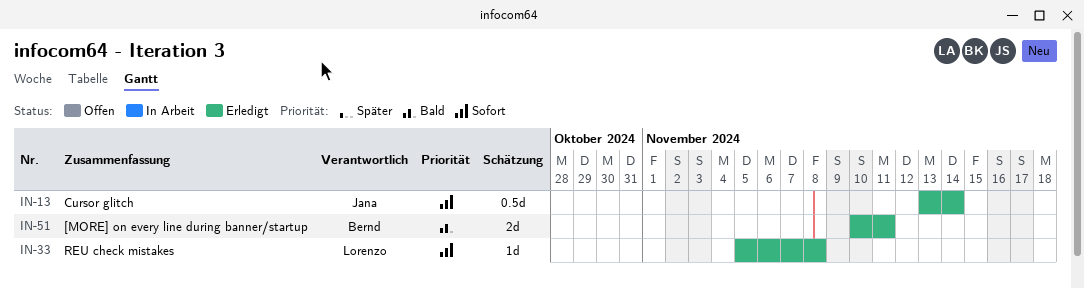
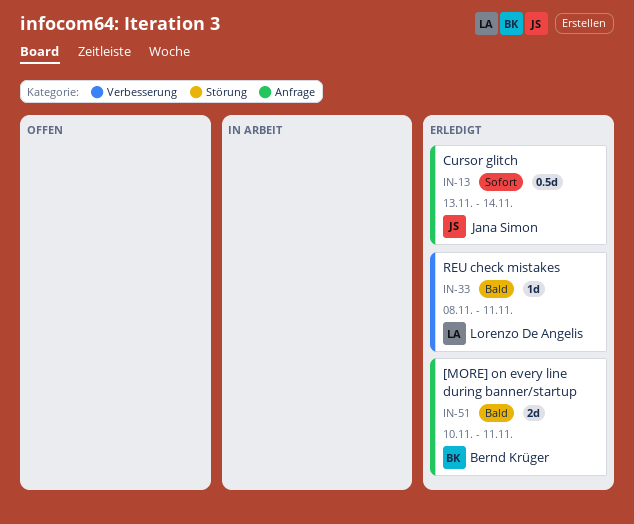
IN-33, priority: Sofort -> Bald
IN-33, start: Nov 5 -> Nov 8
IN-33, due: Nov 8 -> Nov 11

